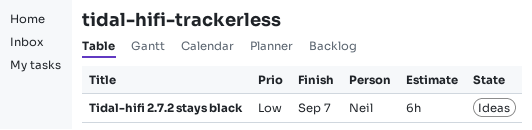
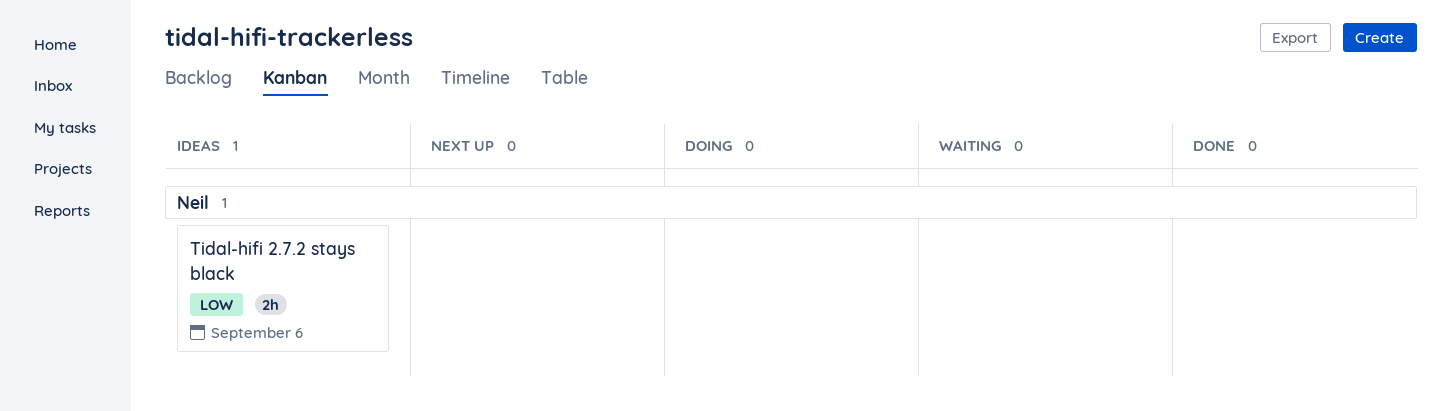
Tidal-hifi 2.7.2 stays black, estimate: 6h -> 2h
Tidal-hifi 2.7.2 stays black, due: Sep 7 -> Sep 6

